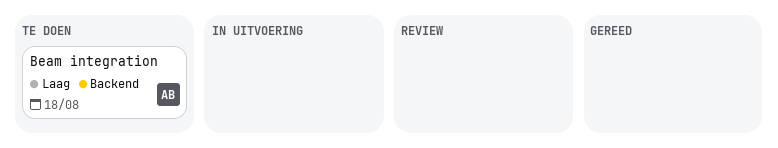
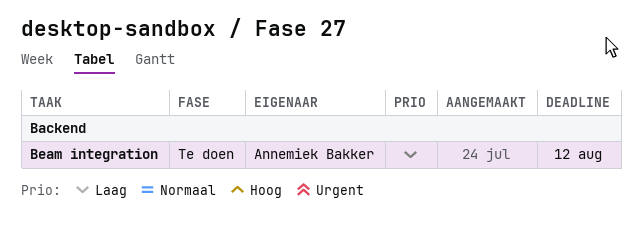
Beam integration, due: Aug 18 -> Aug 12

